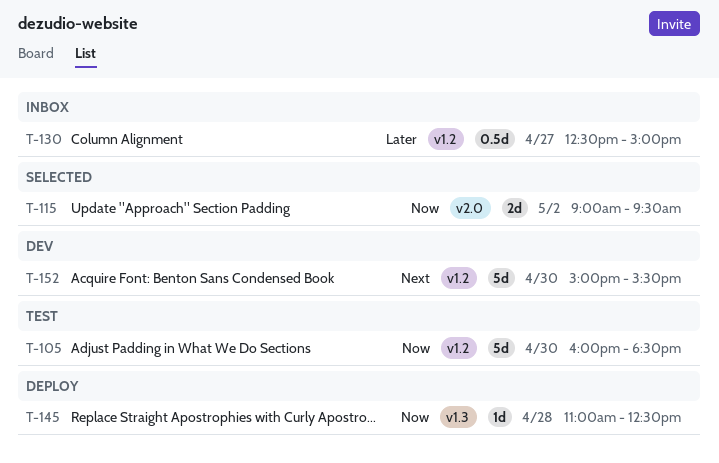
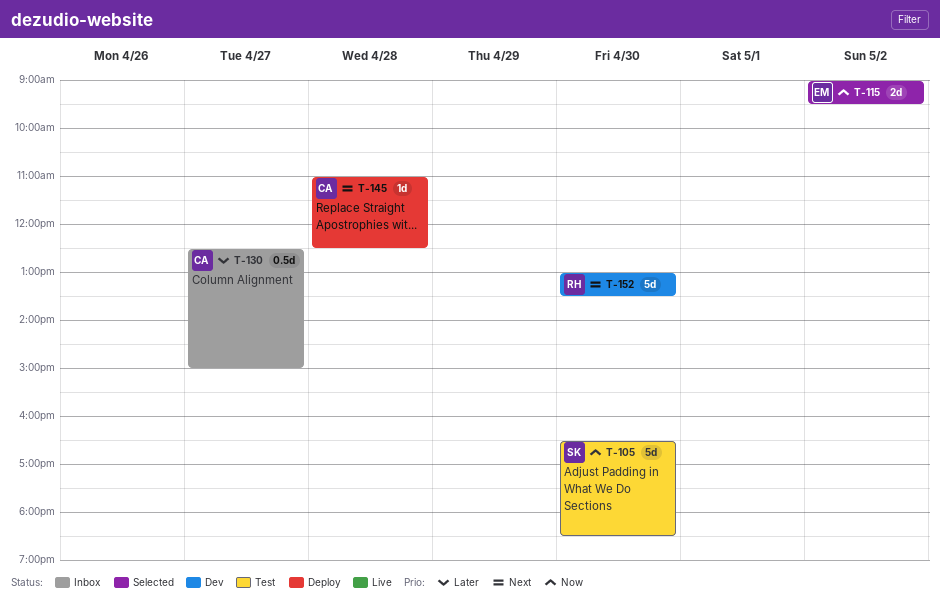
T-105, begins: 16:00 -> 16:30
T-145, priority: Now -> Next
T-152, begins: 15:00 -> 13:00
T-152, ends: 15:30 -> 13:30

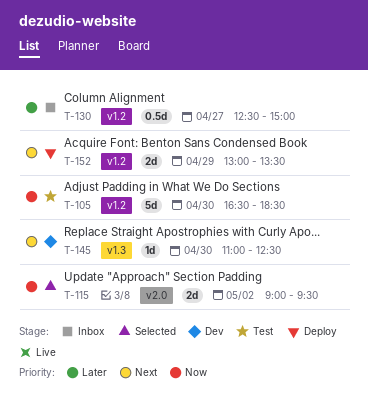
T-145, status: Deploy -> Dev
T-145, day: Apr 28 -> Apr 30
T-152, status: Dev -> Deploy
T-152, estimate: 5d -> 2d
T-152, day: Apr 30 -> Apr 29

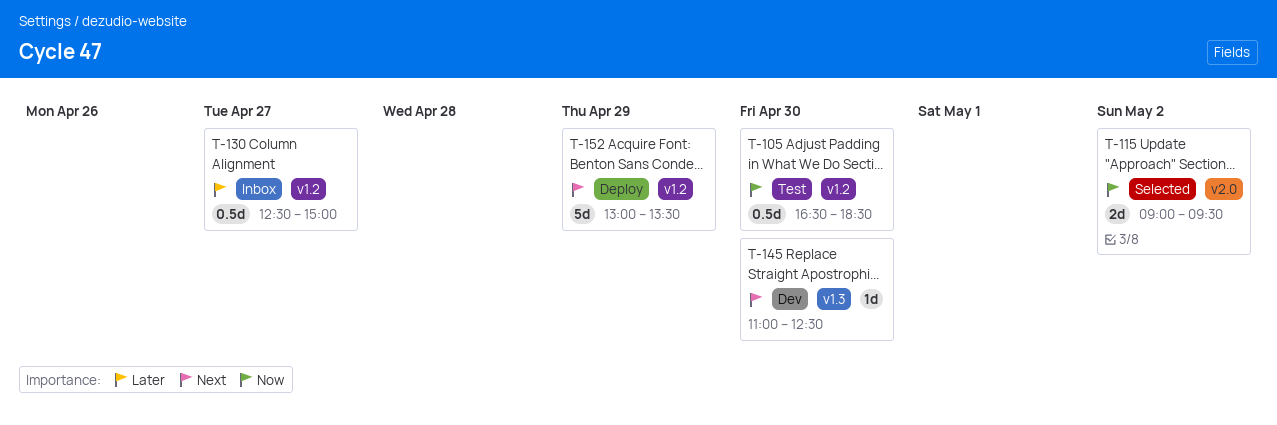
T-105, estimate: 5d -> 0.5d
T-152, estimate: 2d -> 5d

